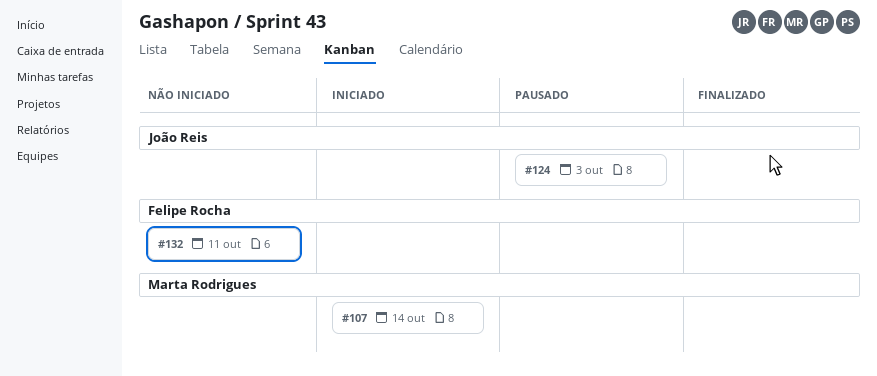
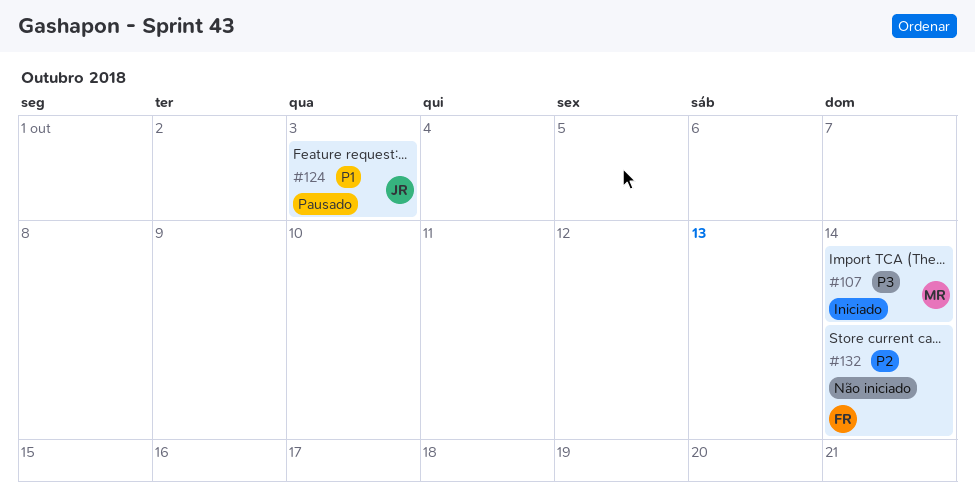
#132, due: Oct 11 -> Oct 14

